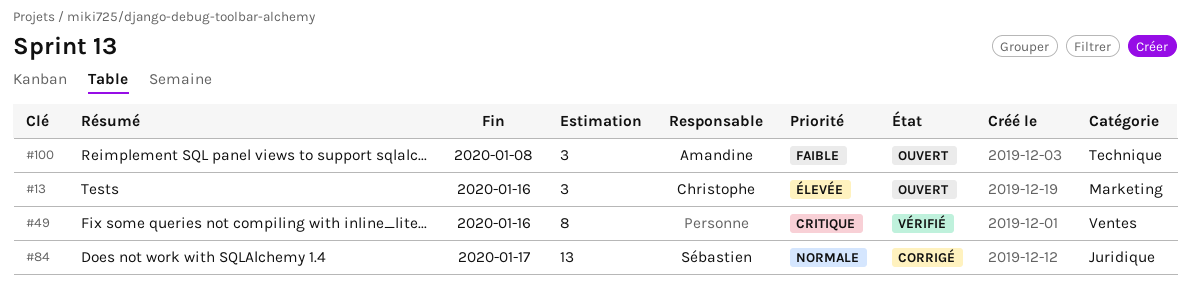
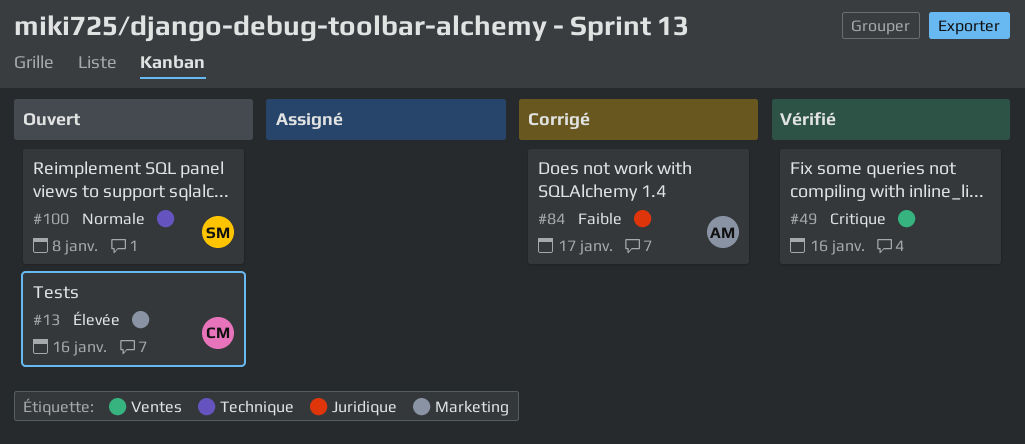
#84, owner: Sébastien -> Amandine
#84, priority: Normale -> Faible
#100, owner: Amandine -> Sébastien
#100, priority: Faible -> Normale

